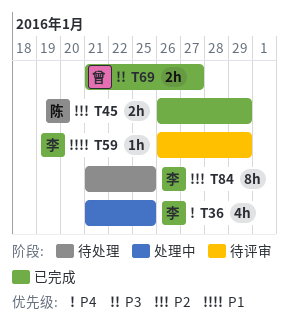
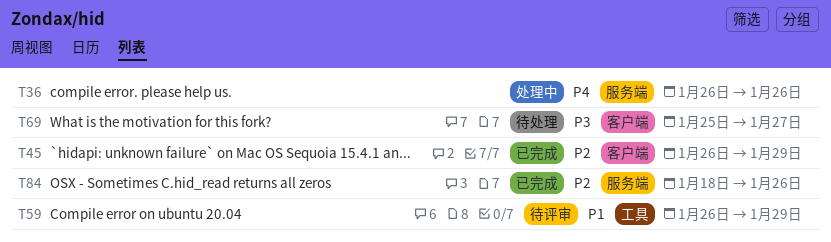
T36, start: Jan 21 -> Jan 26
T36, due: Jan 25 -> Jan 26
T69, status: 已完成 -> 待处理
T69, start: Jan 21 -> Jan 25
T84, status: 待处理 -> 已完成
T84, start: Jan 21 -> Jan 18
T84, due: Jan 25 -> Jan 26

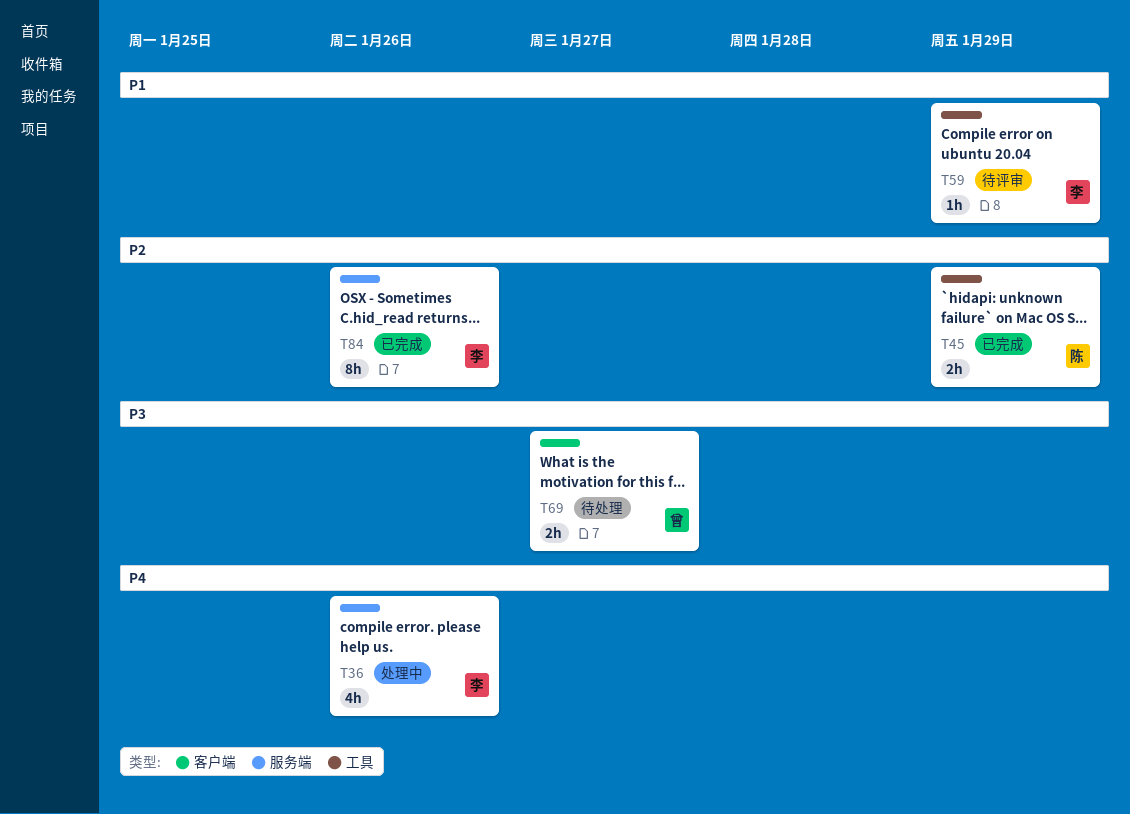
T45, label: 客户端 -> 工具

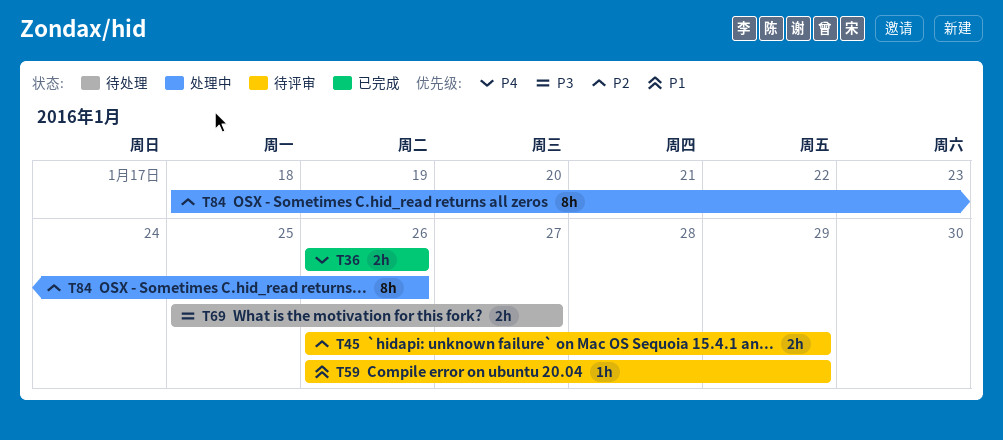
T36, status: 处理中 -> 已完成
T36, estimate: 4h -> 2h
T45, status: 已完成 -> 待评审
T84, status: 已完成 -> 处理中

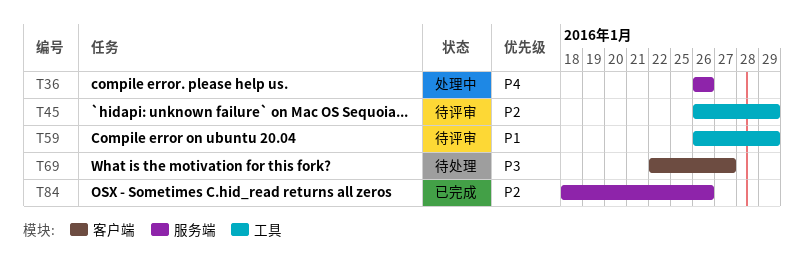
T36, status: 已完成 -> 处理中
T69, start: Jan 25 -> Jan 22
T84, status: 处理中 -> 已完成

